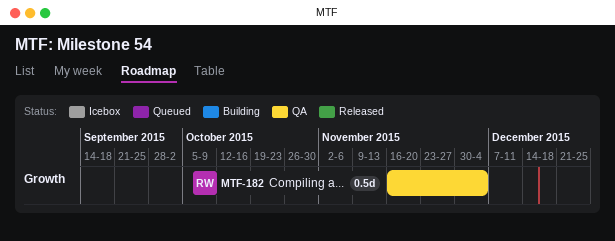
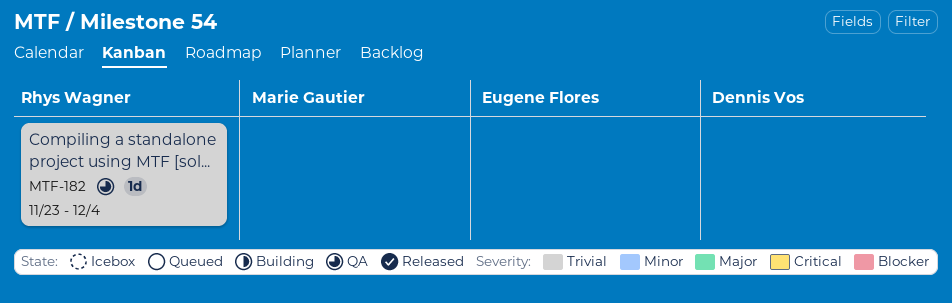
MTF-182, estimate: 0.5d -> 1d
MTF-182, start: Nov 16 -> Nov 23

